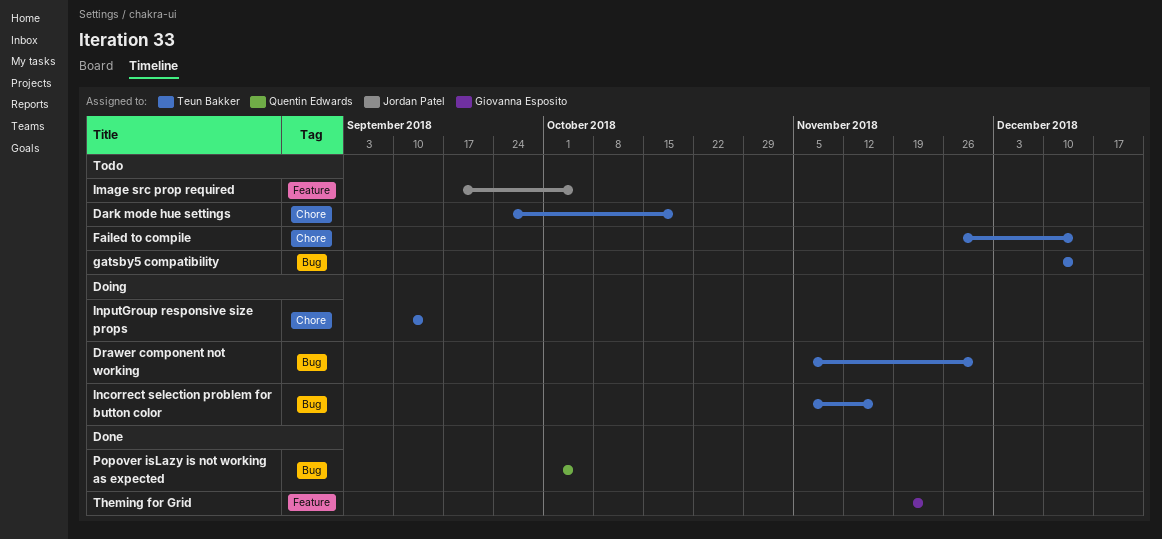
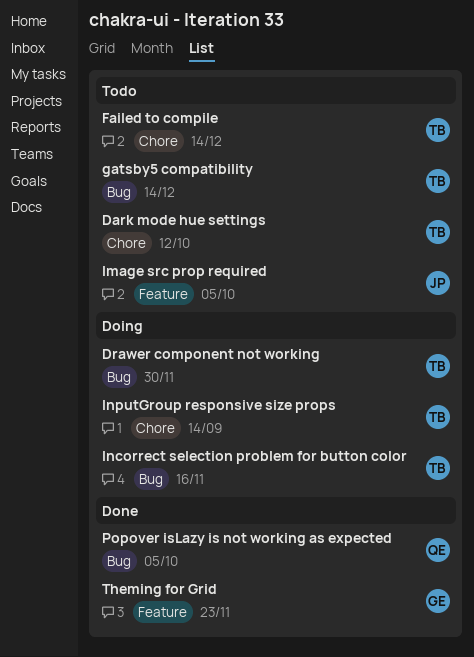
Dark mode hue settings, due: Oct 19 -> Oct 12

